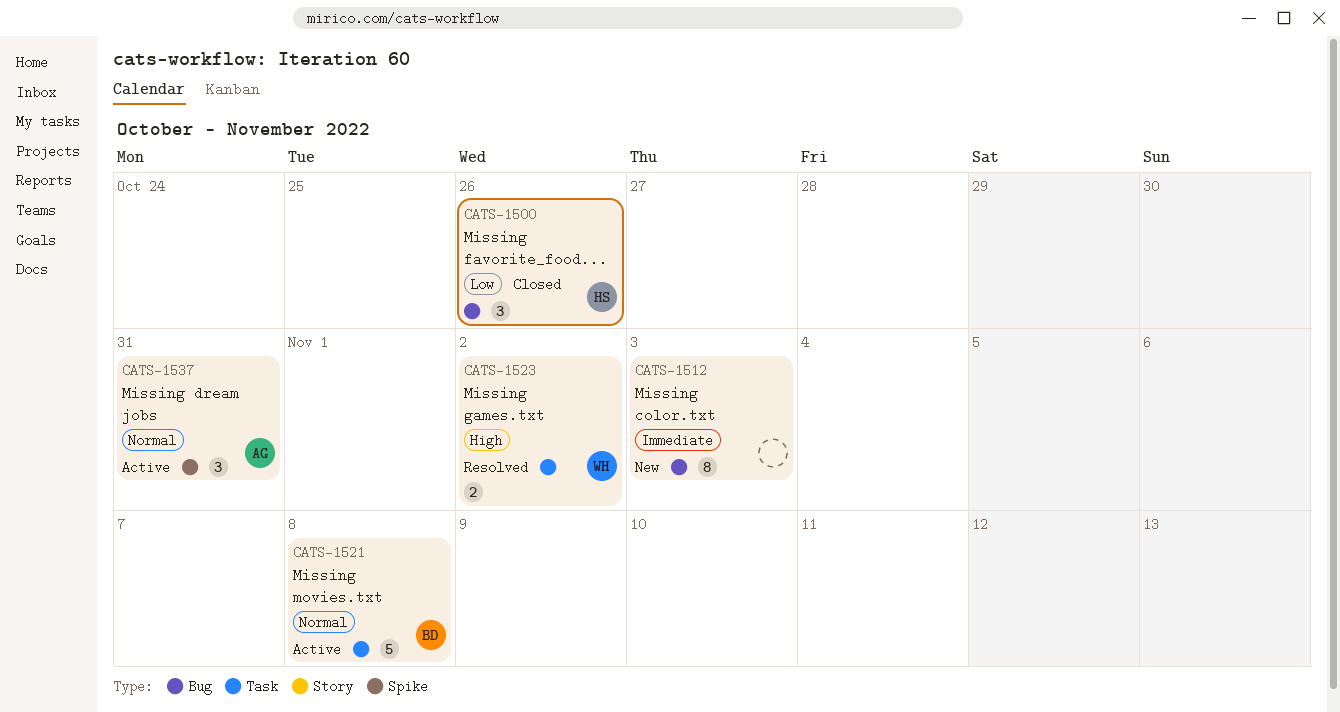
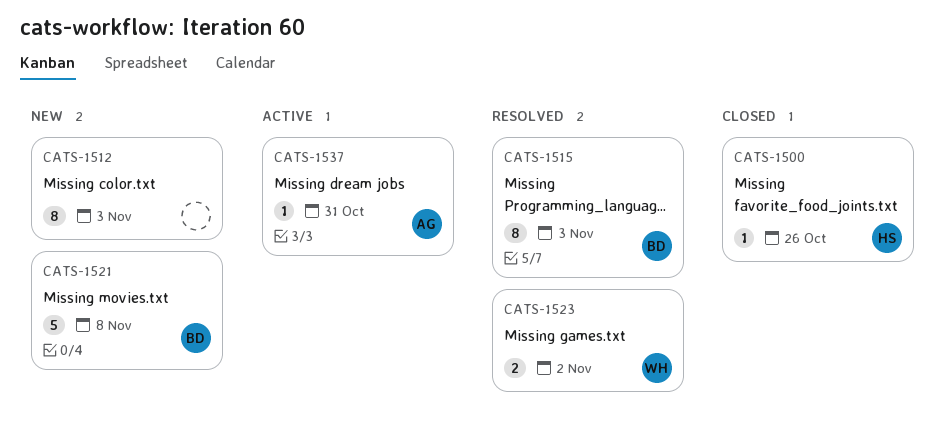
CATS-1500, estimate: 3 -> 1
CATS-1515: none -> present
CATS-1521, status: Active -> New
CATS-1537, estimate: 3 -> 1

